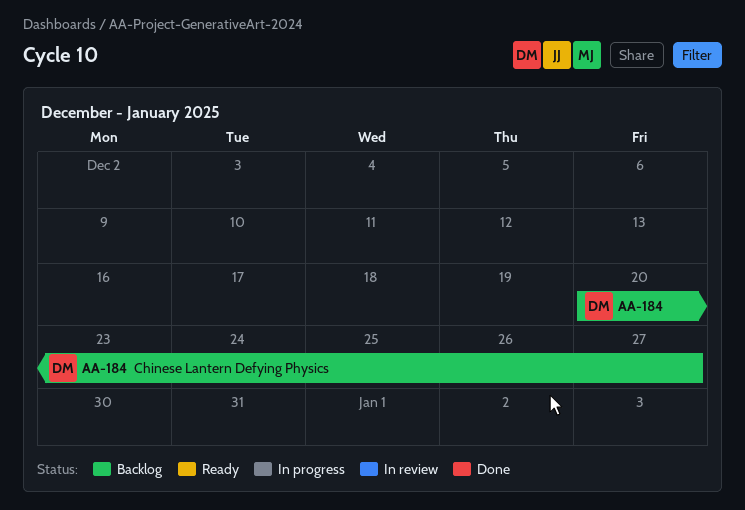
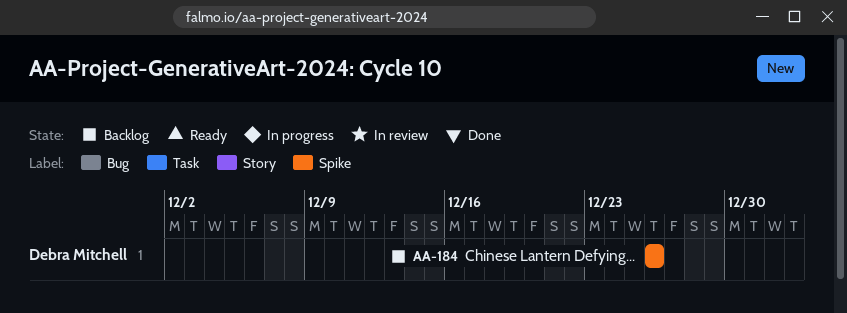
AA-184, start: Dec 20 -> Dec 26
AA-184, due: Dec 27 -> Dec 26

